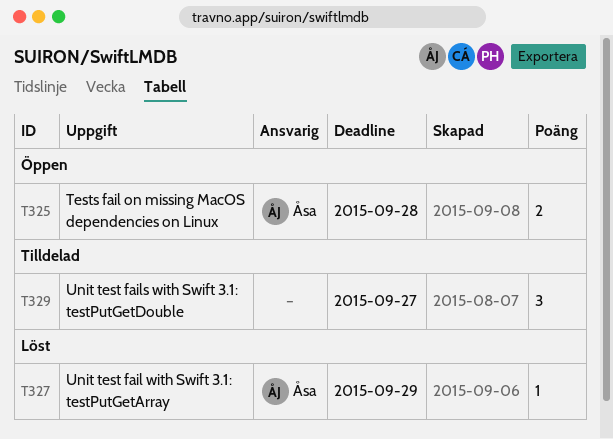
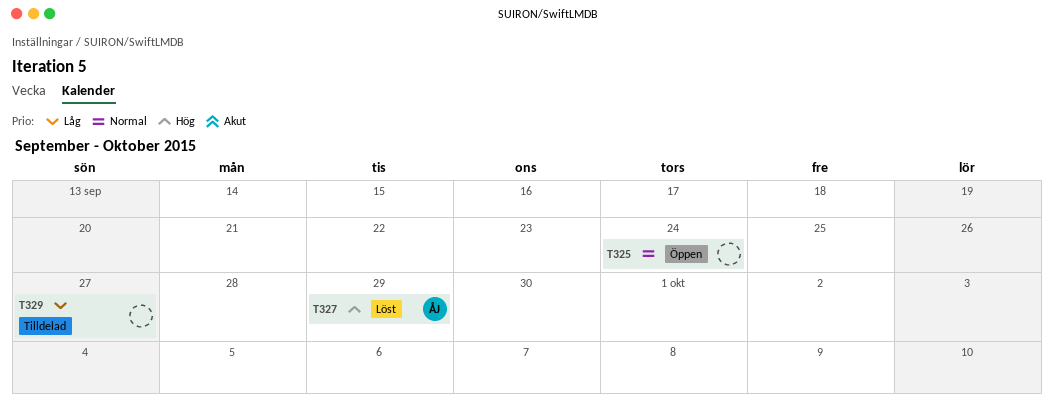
T325, owner: Åsa -> none
T325, due: Sep 28 -> Sep 24

